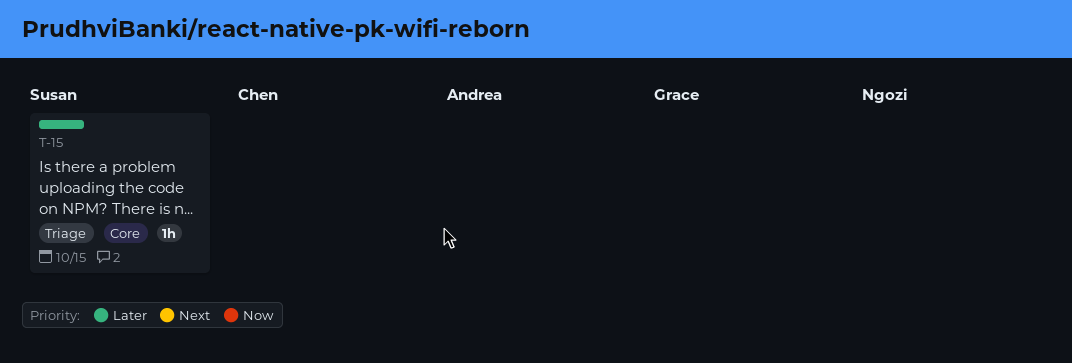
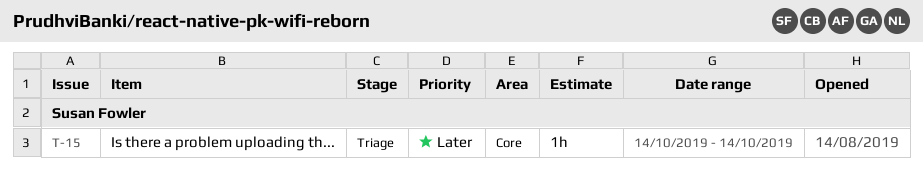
T-15, due: Oct 15 -> Oct 14

